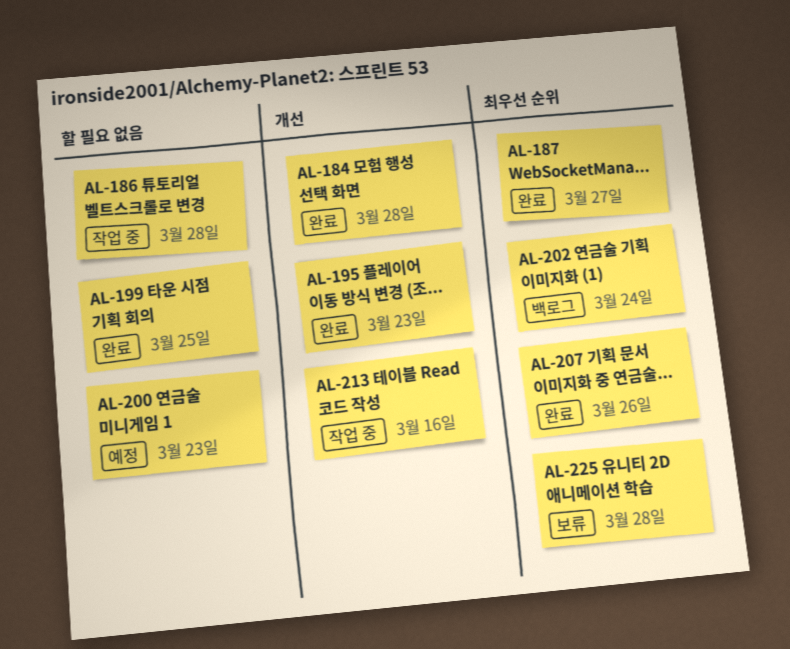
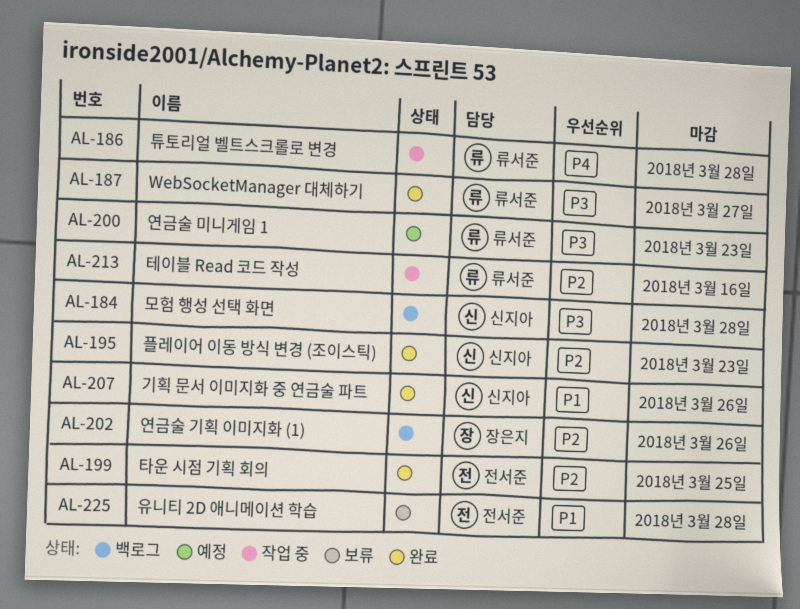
AL-184, status: 완료 -> 백로그
AL-202, due: Mar 24 -> Mar 26

